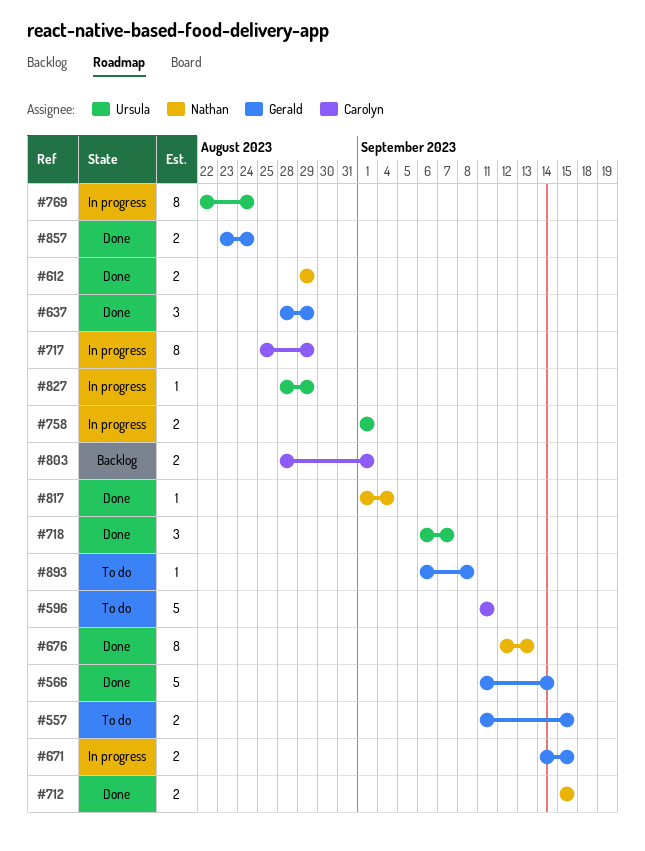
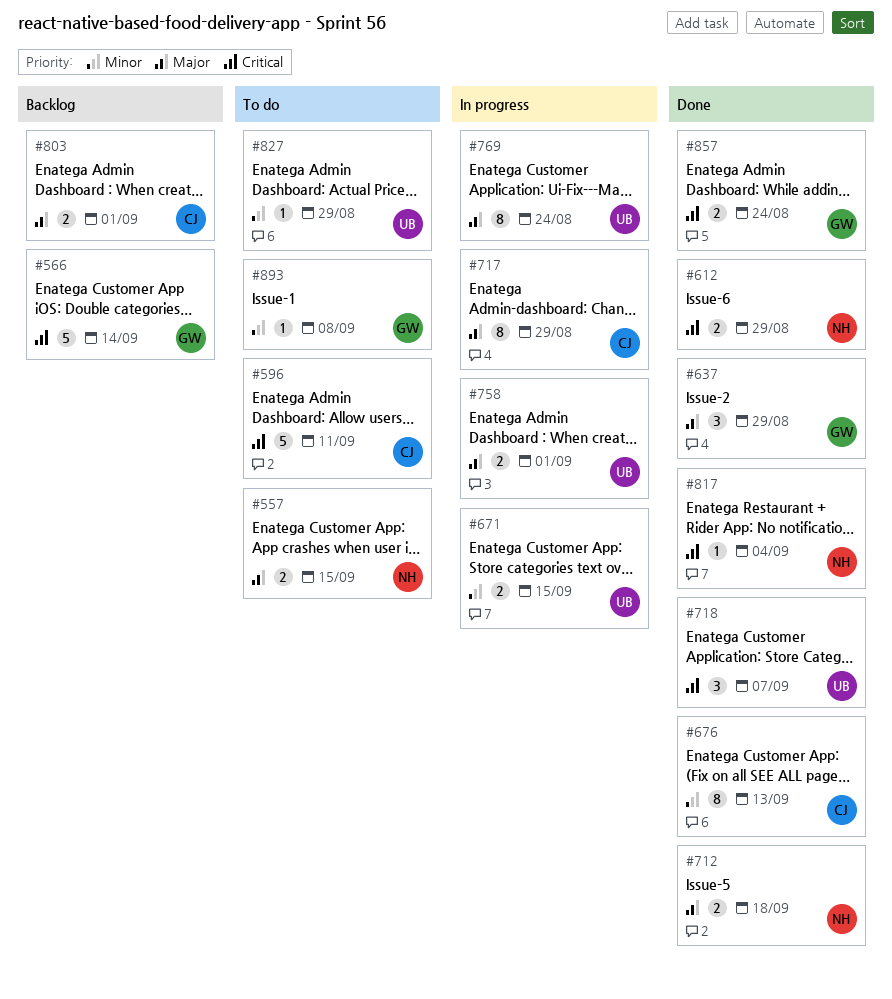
#557, owner: Gerald -> Nathan
#566, status: Done -> Backlog
#671, owner: Gerald -> Ursula
#676, owner: Nathan -> Carolyn
#712, due: Sep 15 -> Sep 18
#827, status: In progress -> To do

